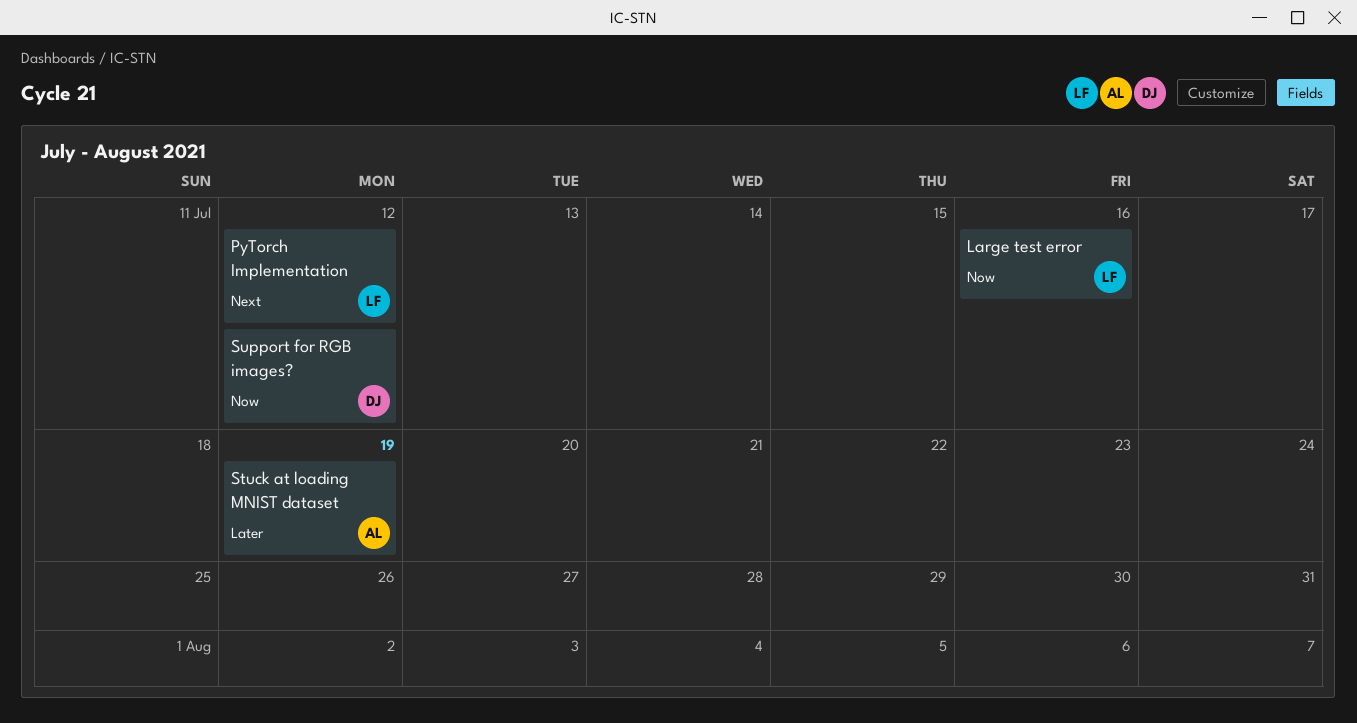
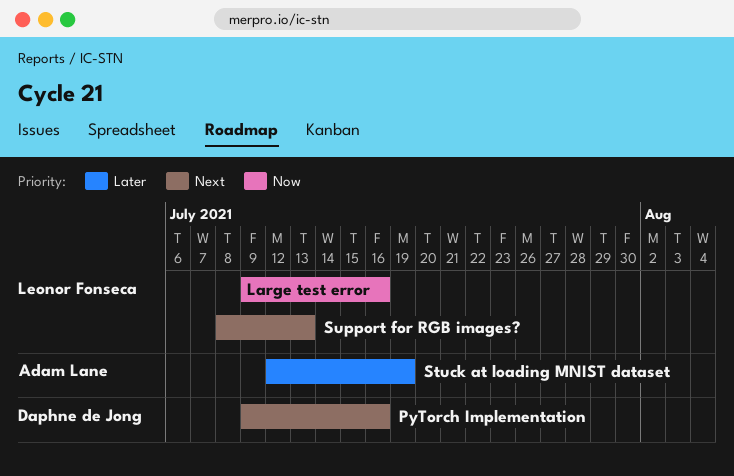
PyTorch Implementation, owner: Leonor Fonseca -> Daphne de Jong
PyTorch Implementation, due: Jul 12 -> Jul 16
Support for RGB images?, owner: Daphne de Jong -> Leonor Fonseca
Support for RGB images?, priority: Now -> Next
Support for RGB images?, due: Jul 12 -> Jul 13

